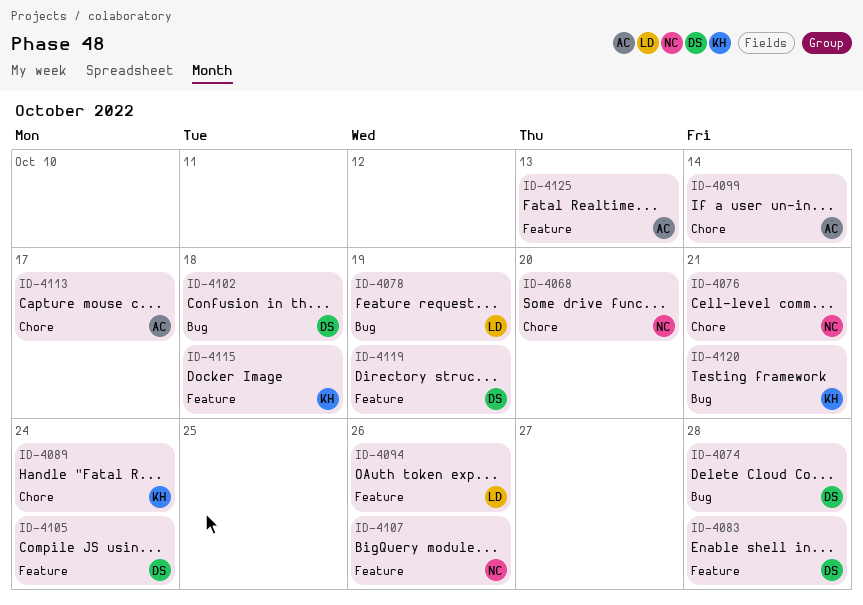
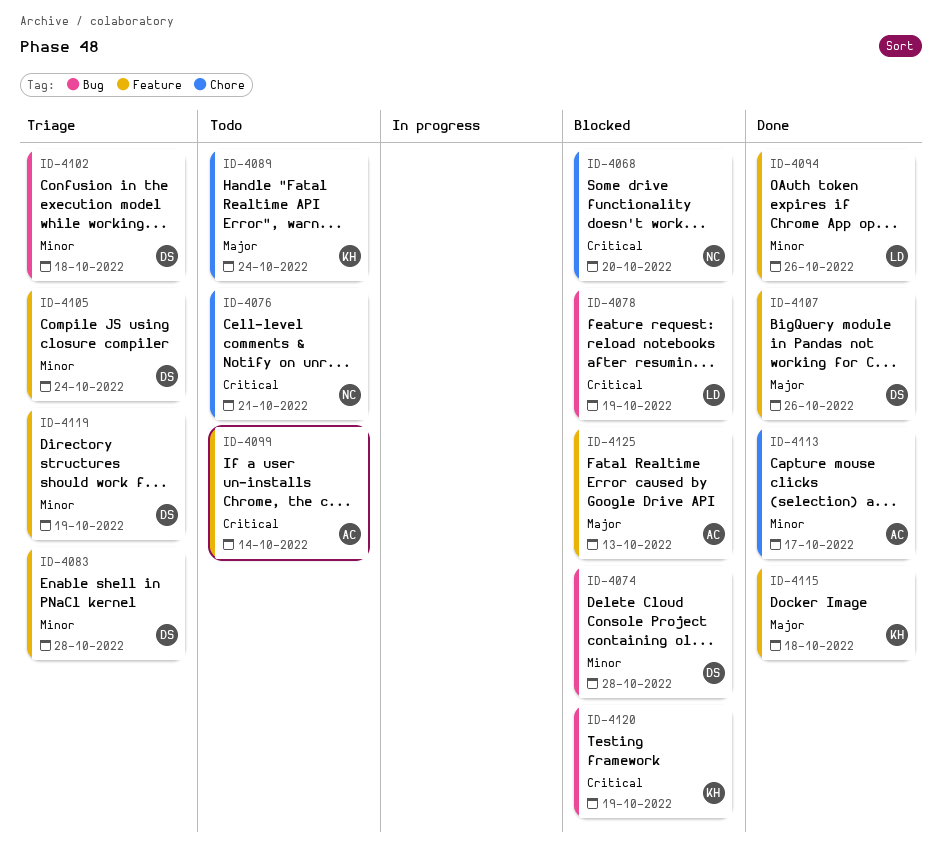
ID-4099, label: Chore -> Feature
ID-4107, owner: NC -> DS
ID-4120, due: Oct 21 -> Oct 19

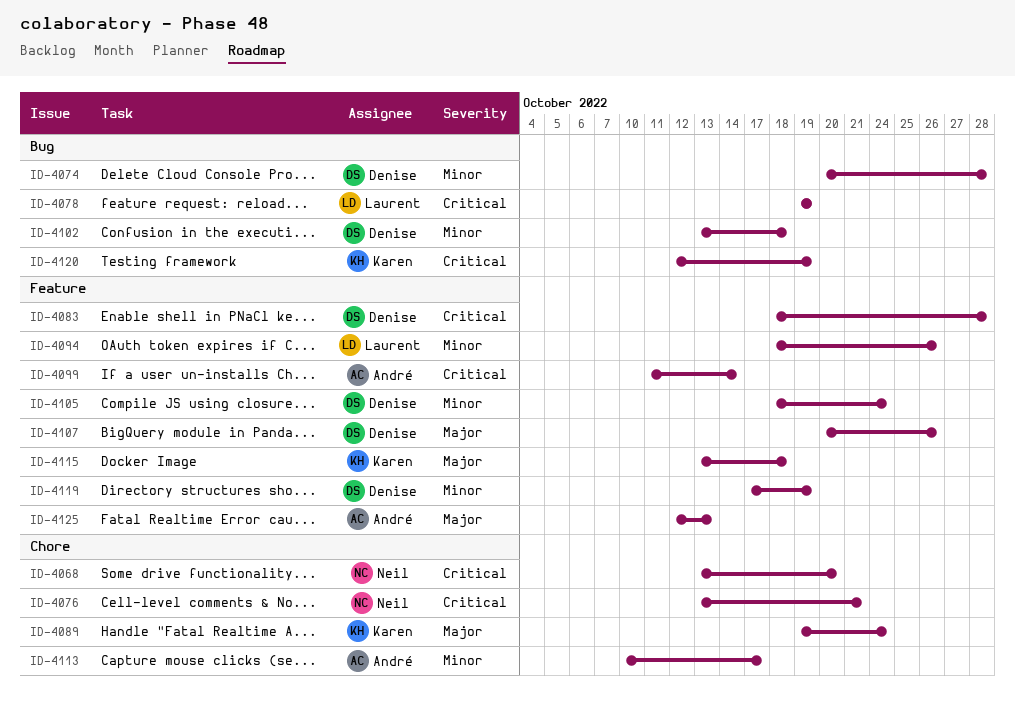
ID-4083, priority: Minor -> Critical

